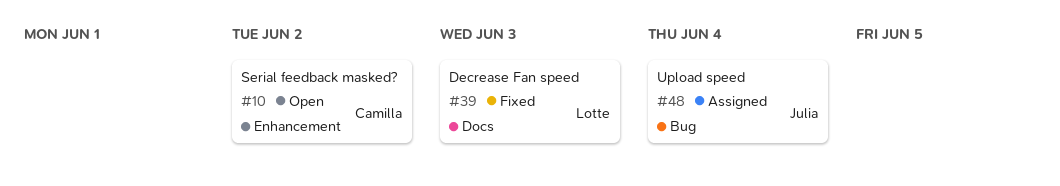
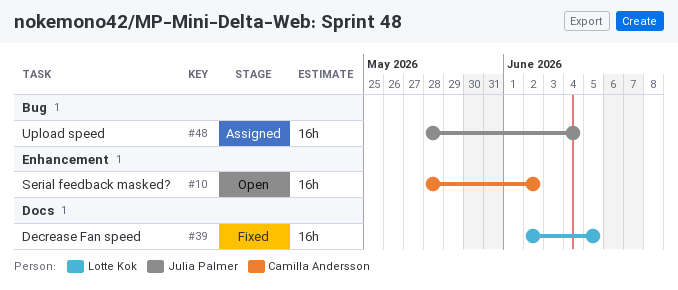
#39, due: Jun 3 -> Jun 5

